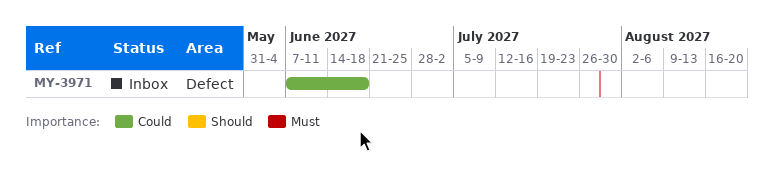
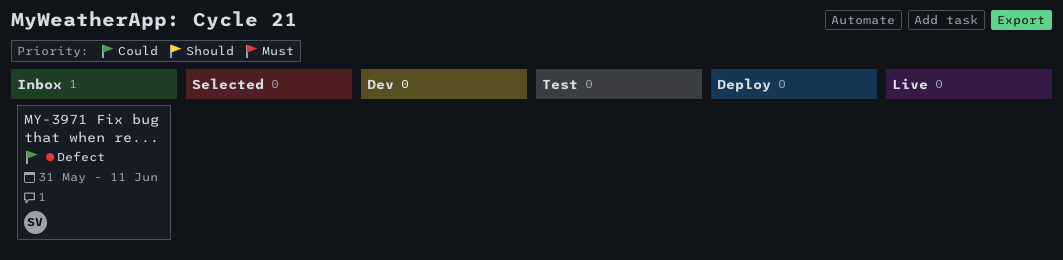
MY-3971, start: Jun 7 -> May 31
MY-3971, due: Jun 18 -> Jun 11

